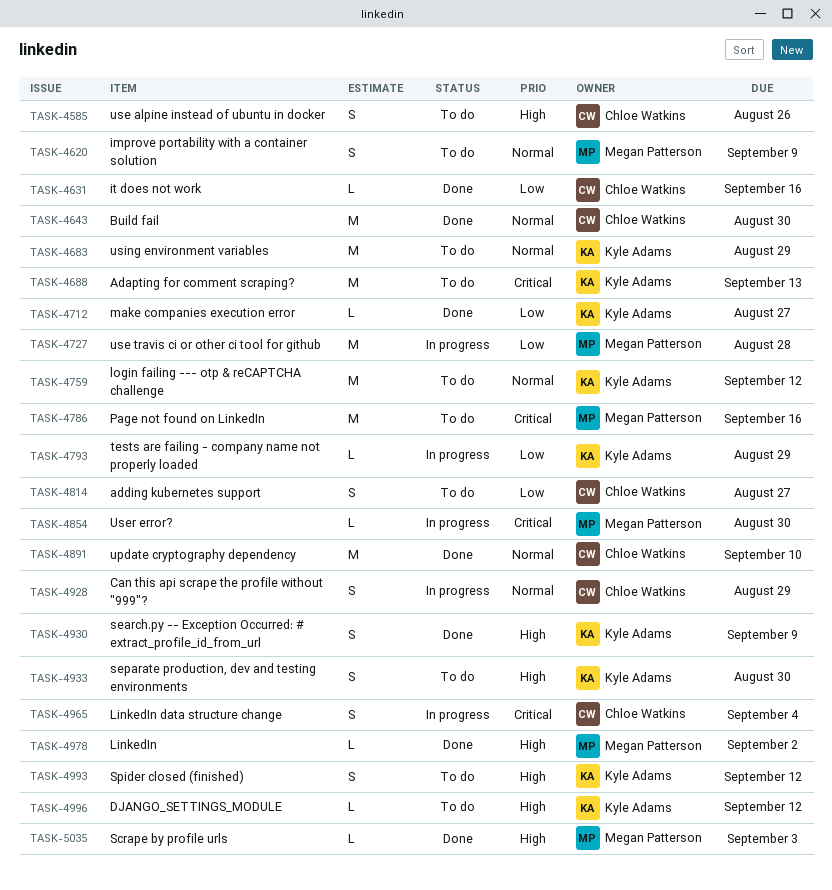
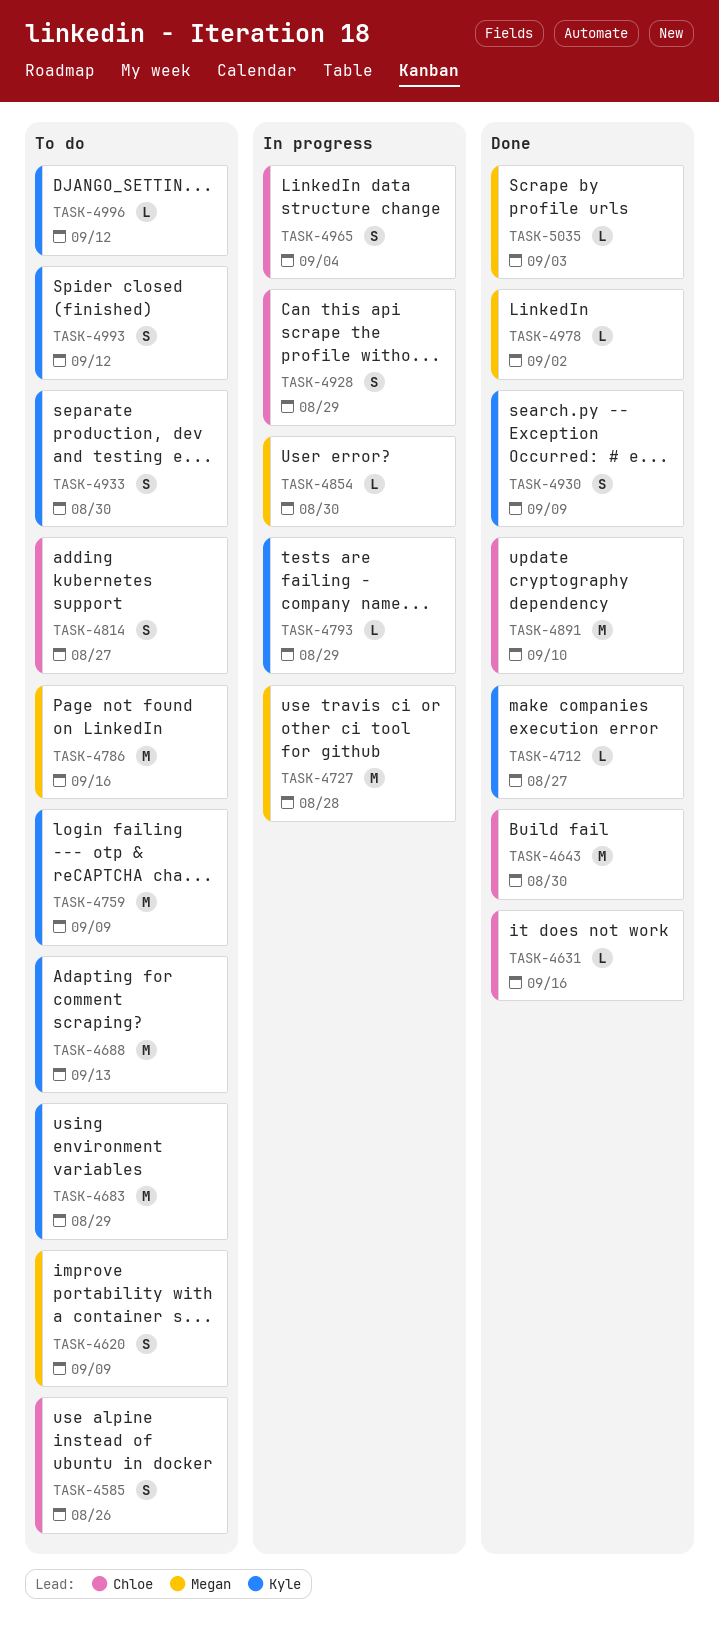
TASK-4759, due: Sep 12 -> Sep 9

